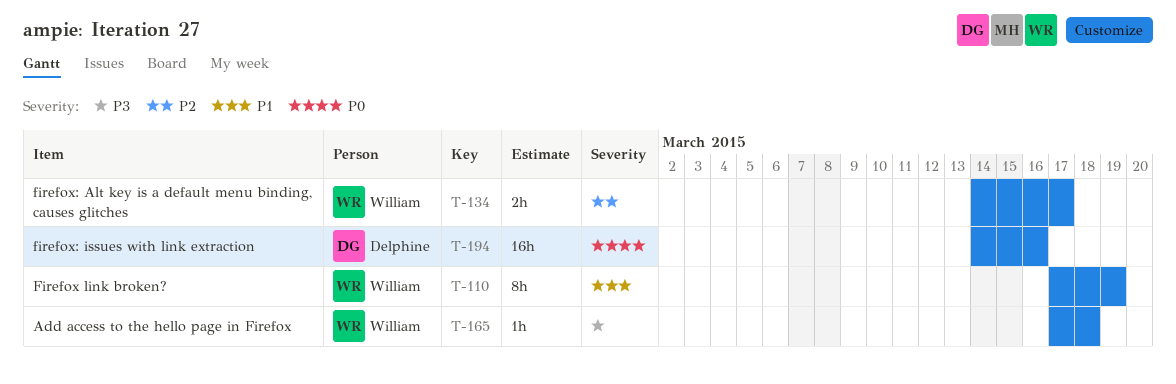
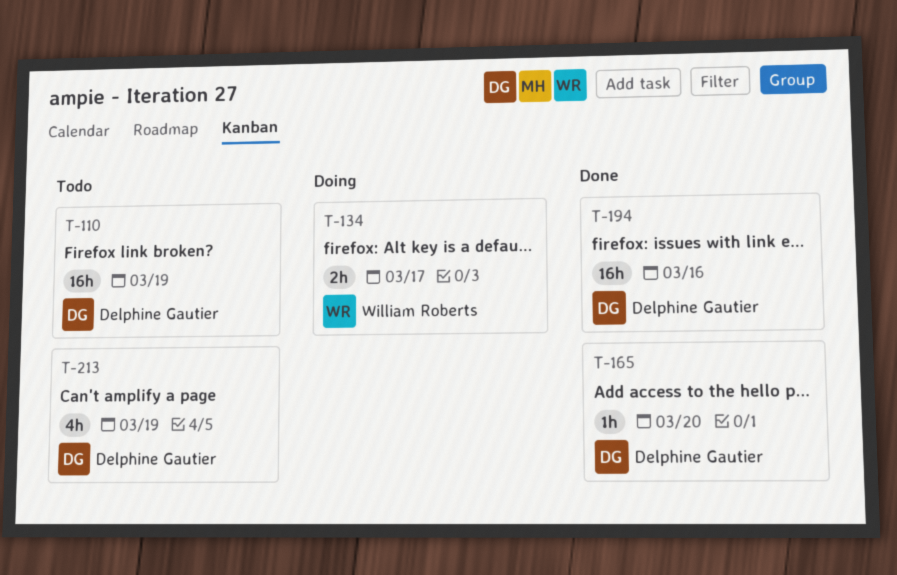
T-110, owner: William Roberts -> Delphine Gautier
T-110, estimate: 8h -> 16h
T-165, owner: William Roberts -> Delphine Gautier
T-165, due: Mar 18 -> Mar 20
T-213: none -> present

